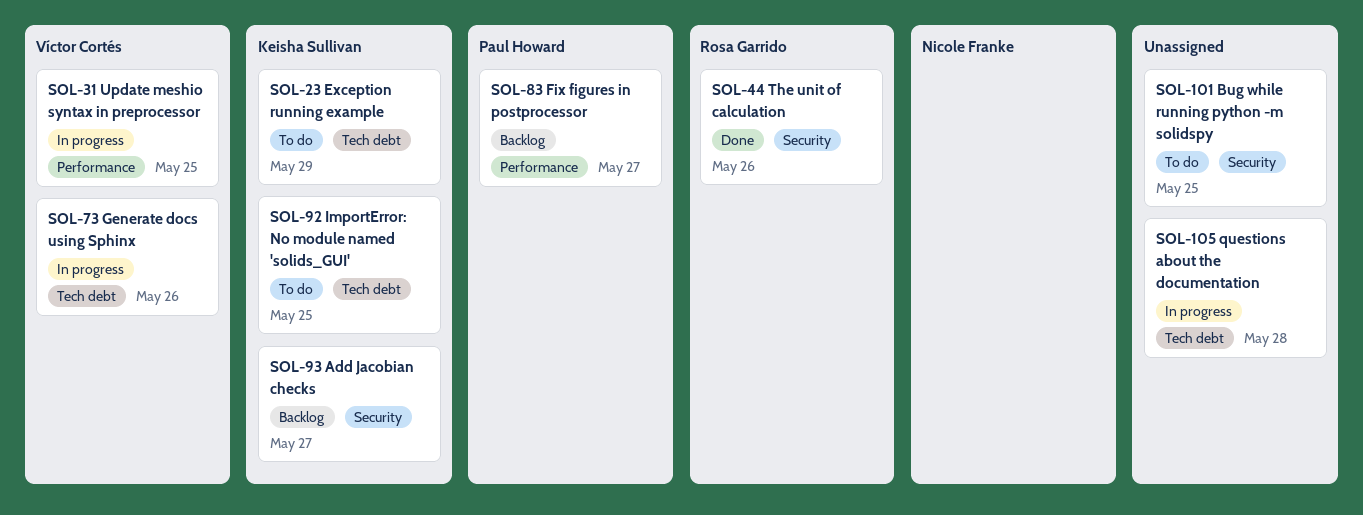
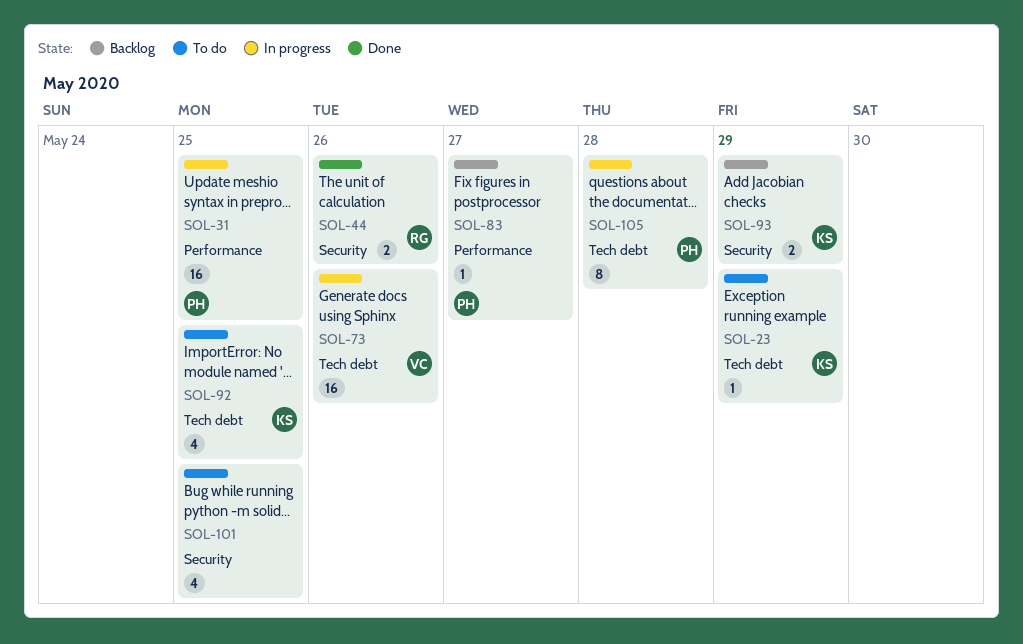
SOL-31, owner: Víctor Cortés -> Paul Howard
SOL-93, due: May 27 -> May 29
SOL-105, owner: none -> Paul Howard

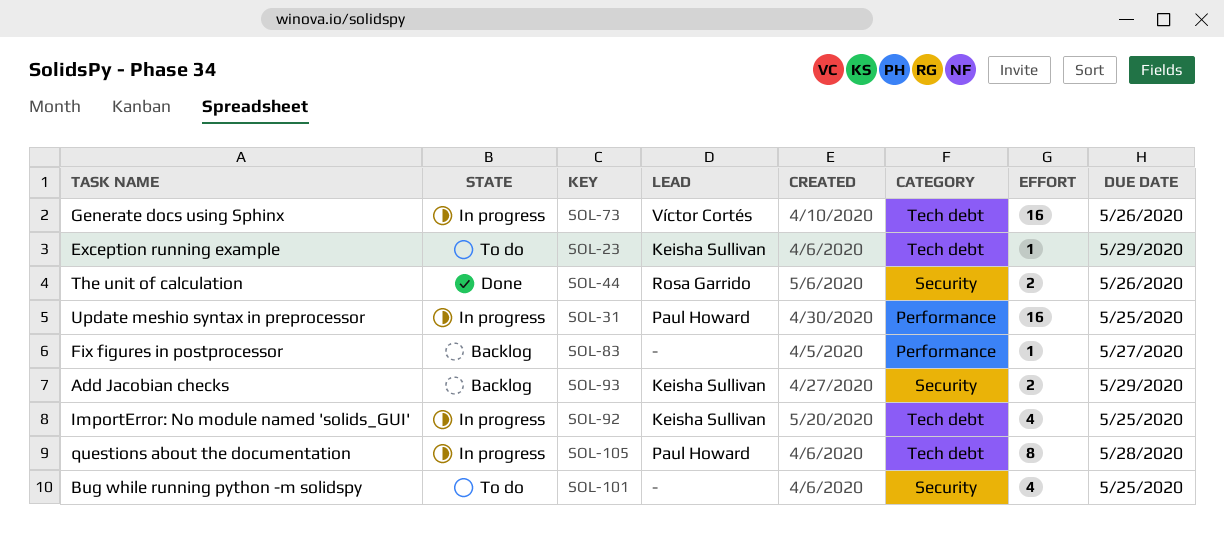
SOL-83, owner: Paul Howard -> none
SOL-92, status: To do -> In progress

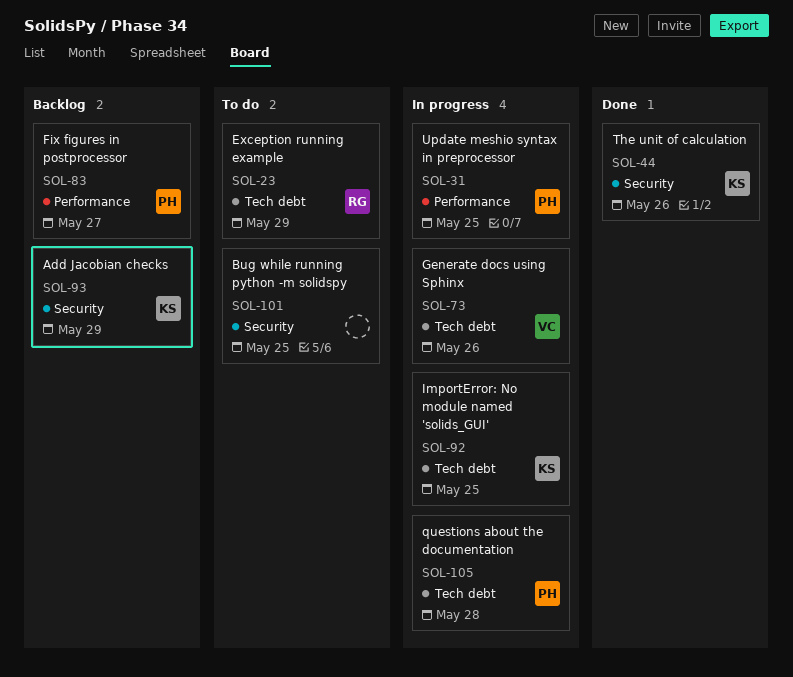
SOL-23, owner: Keisha Sullivan -> Rosa Garrido
SOL-44, owner: Rosa Garrido -> Keisha Sullivan
SOL-83, owner: none -> Paul Howard

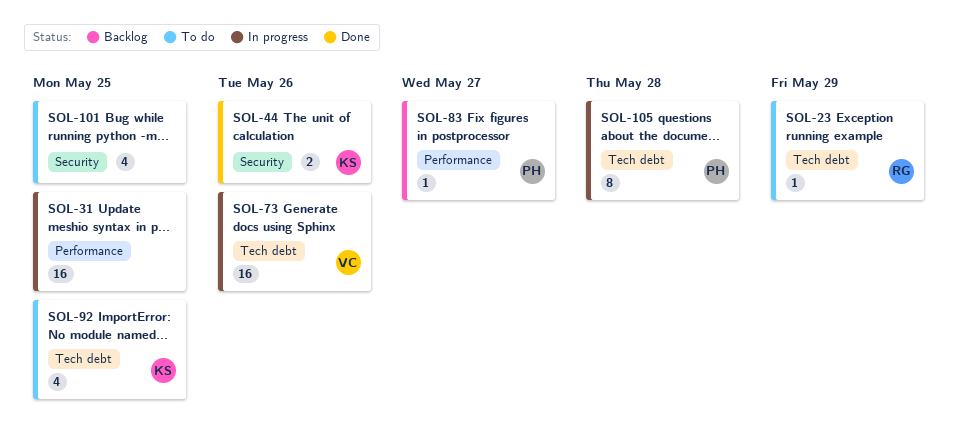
SOL-31, owner: PH -> none
SOL-92, status: In progress -> To do
SOL-93: present -> none

